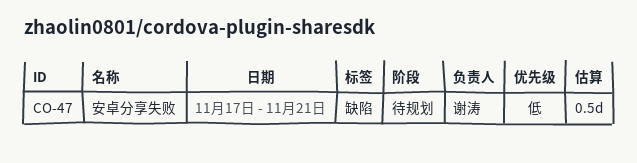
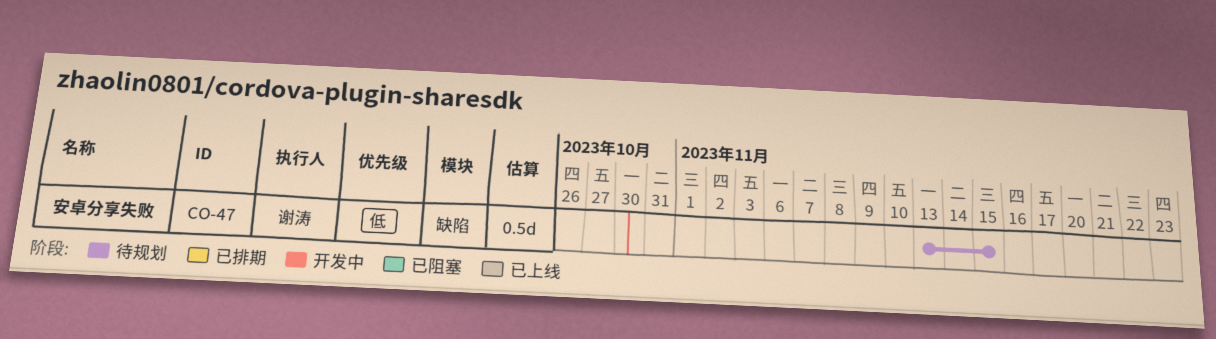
CO-47, start: Nov 17 -> Nov 13
CO-47, due: Nov 21 -> Nov 15

